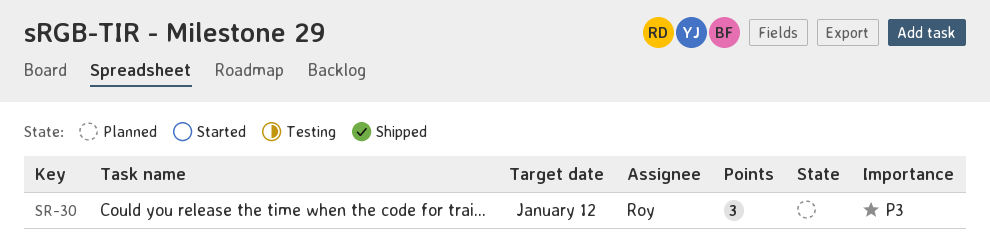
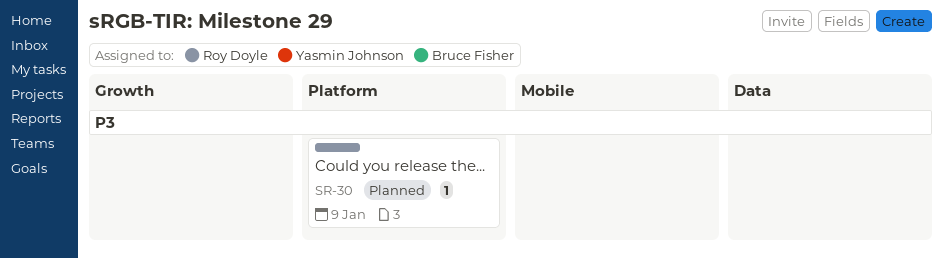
SR-30, estimate: 3 -> 1
SR-30, due: Jan 12 -> Jan 9

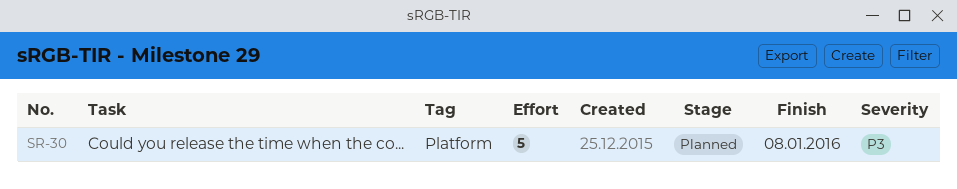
SR-30, estimate: 1 -> 5
SR-30, due: Jan 9 -> Jan 8

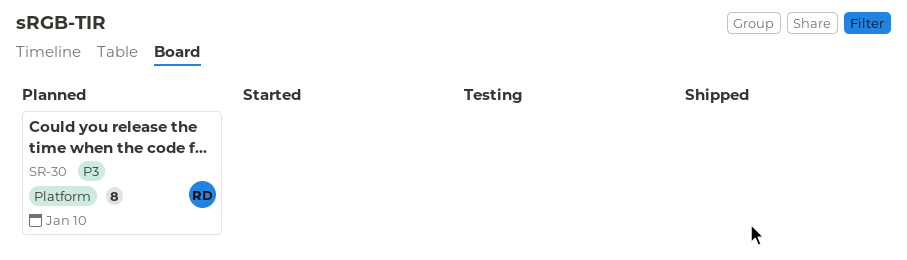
SR-30, estimate: 5 -> 8
SR-30, due: Jan 8 -> Jan 10

